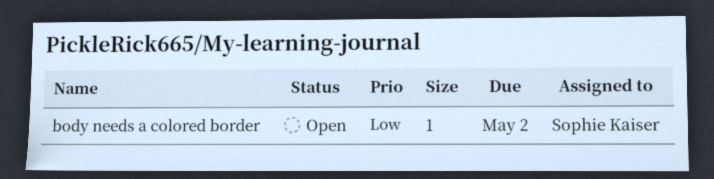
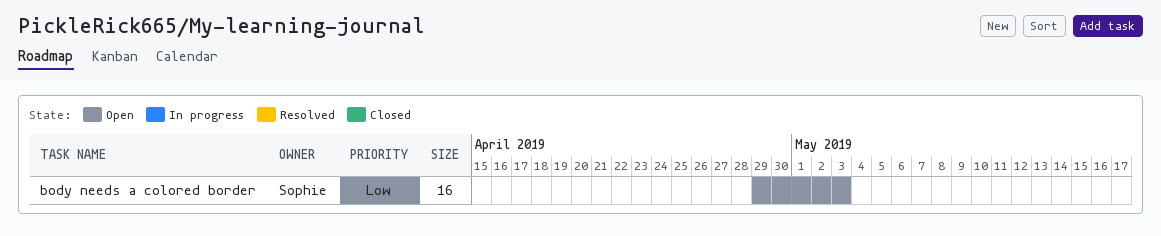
body needs a colored border, estimate: 1 -> 16
body needs a colored border, due: May 2 -> May 3

